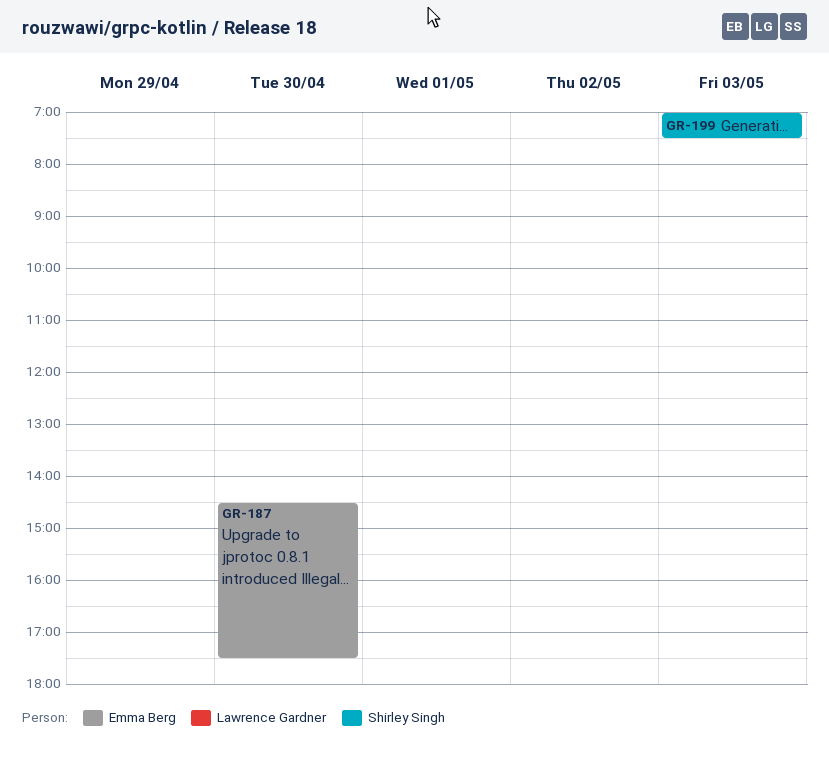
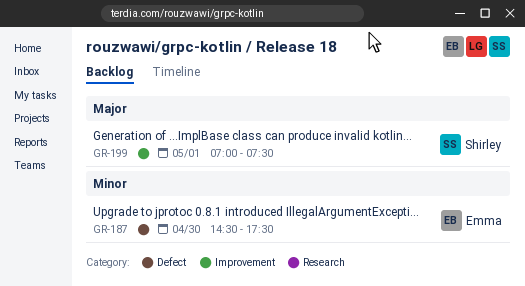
GR-199, day: May 3 -> May 1

